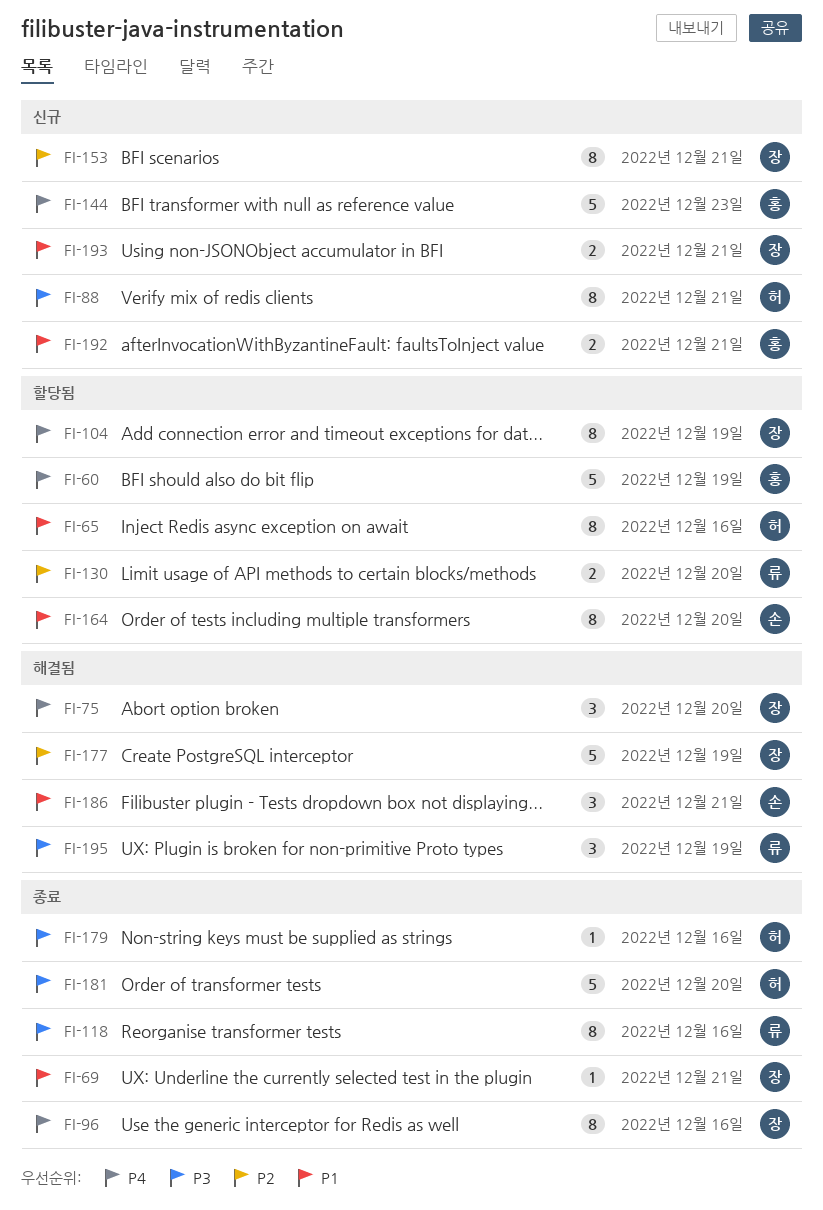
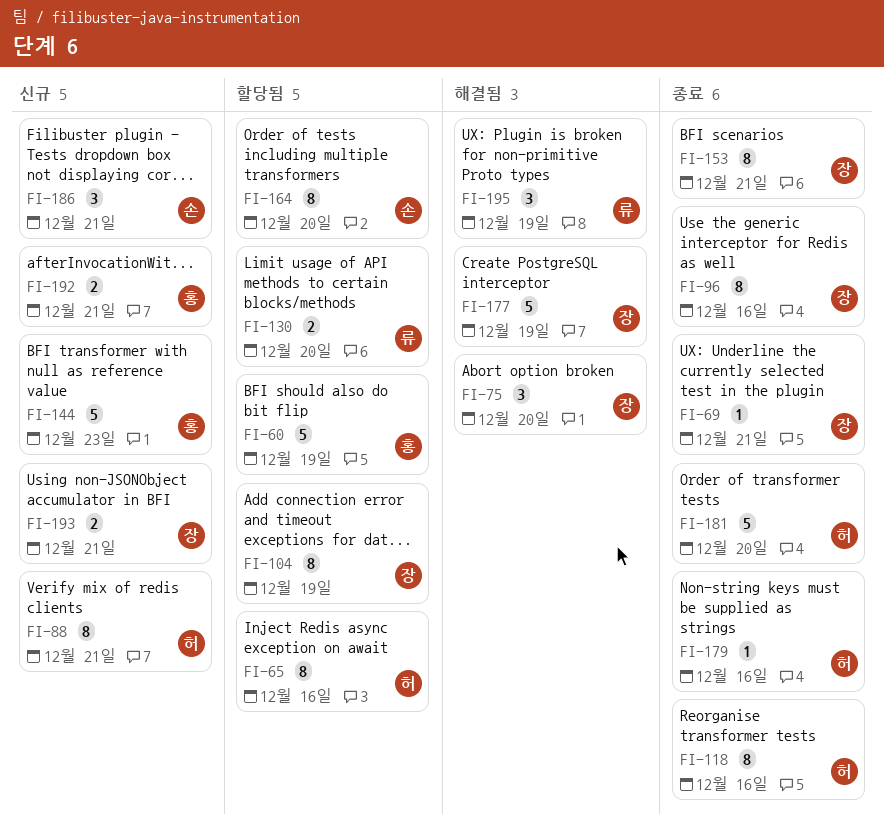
FI-118, owner: 류 -> 허
FI-153, status: 신규 -> 종료
FI-186, status: 해결됨 -> 신규

